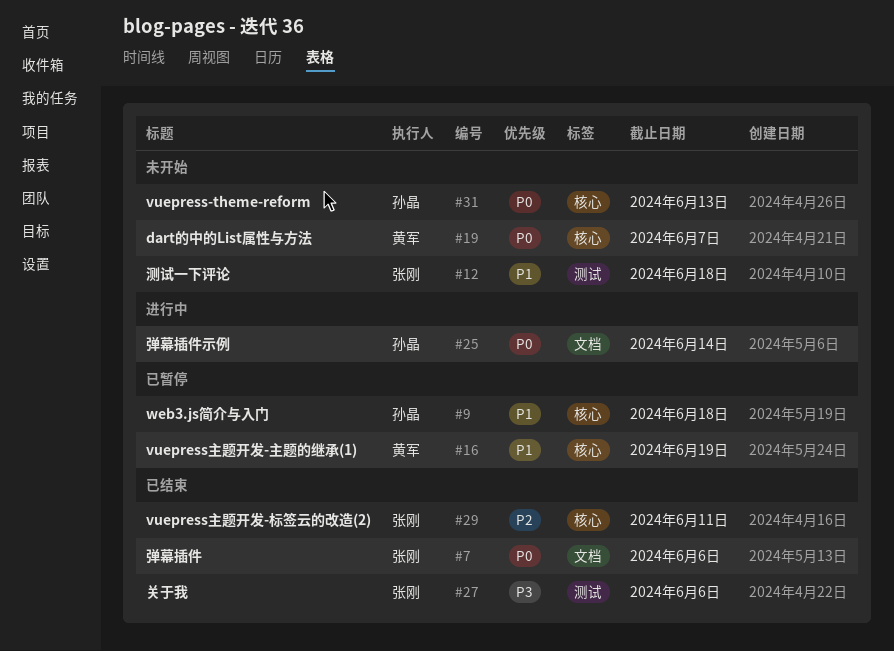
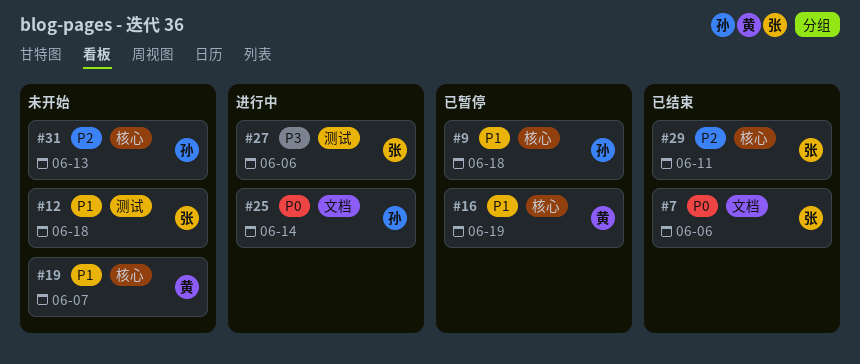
#19, priority: P0 -> P1
#27, status: 已结束 -> 进行中
#31, priority: P0 -> P2

